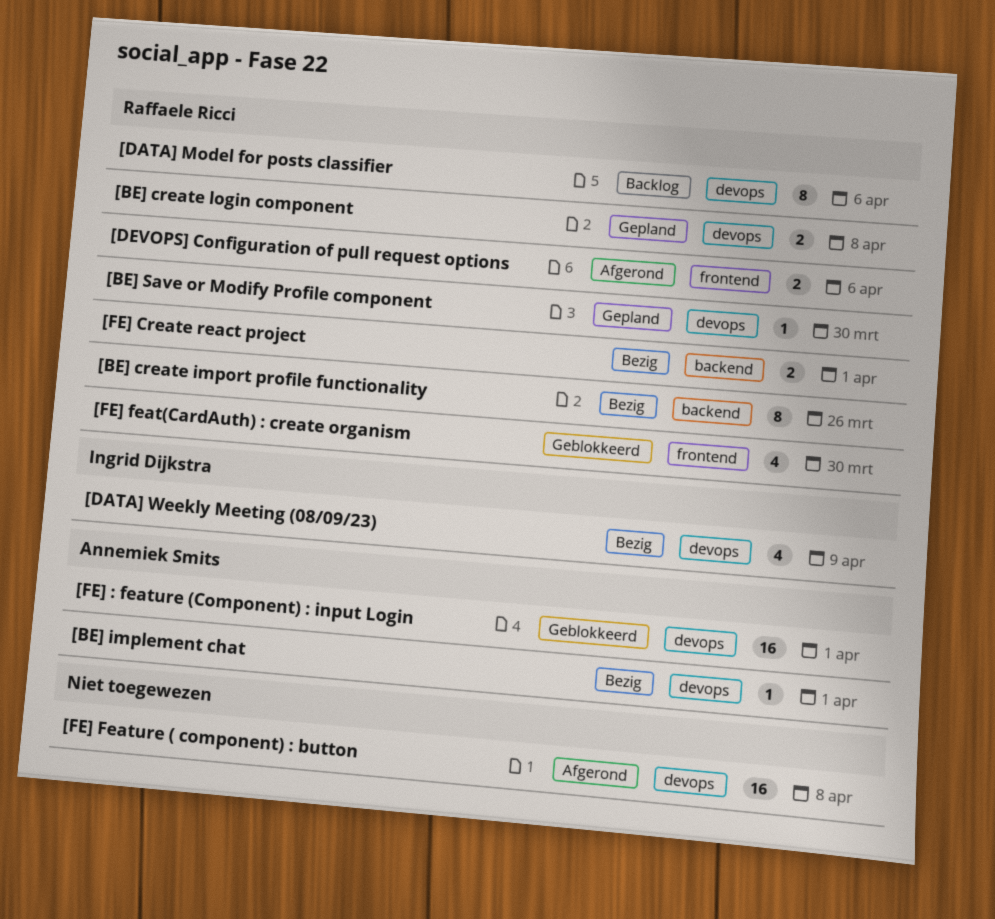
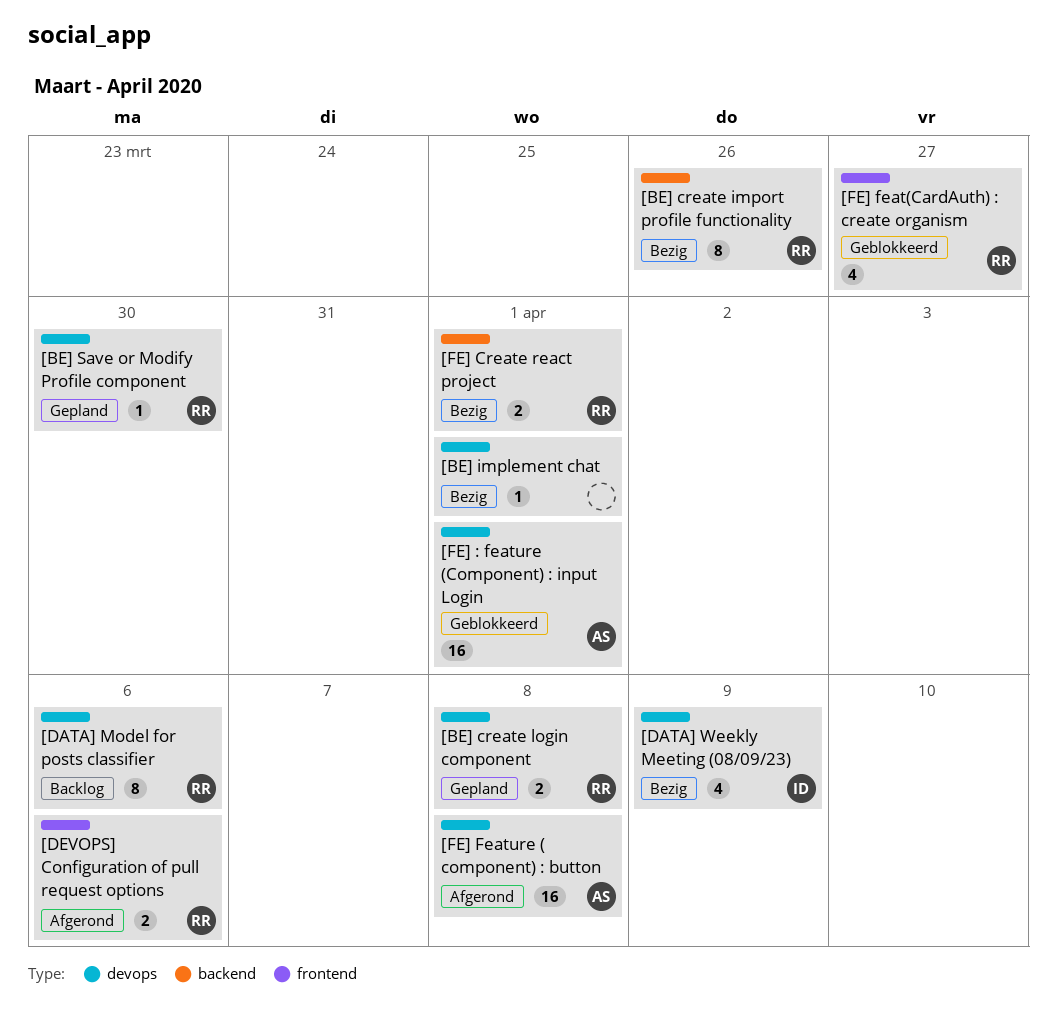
[BE] implement chat, owner: Annemiek Smits -> none
[FE] feat(CardAuth) : create organism, due: Mar 30 -> Mar 27
[FE] Feature ( component) : button, owner: none -> Annemiek Smits

